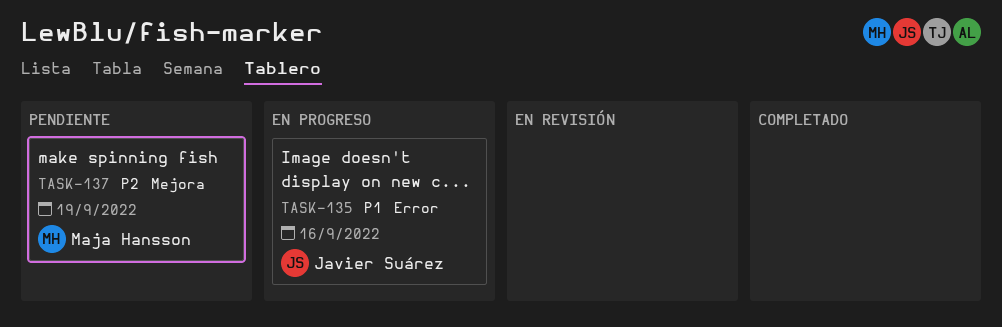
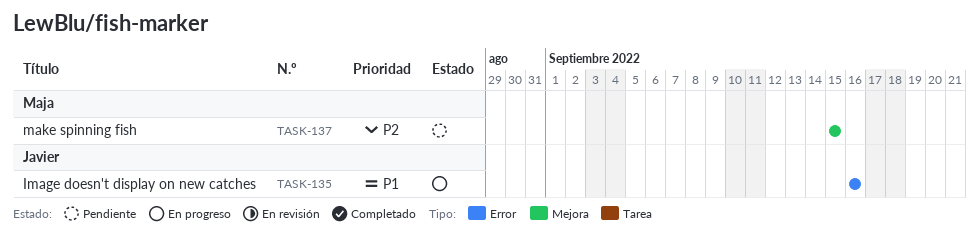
TASK-137, due: Sep 19 -> Sep 15

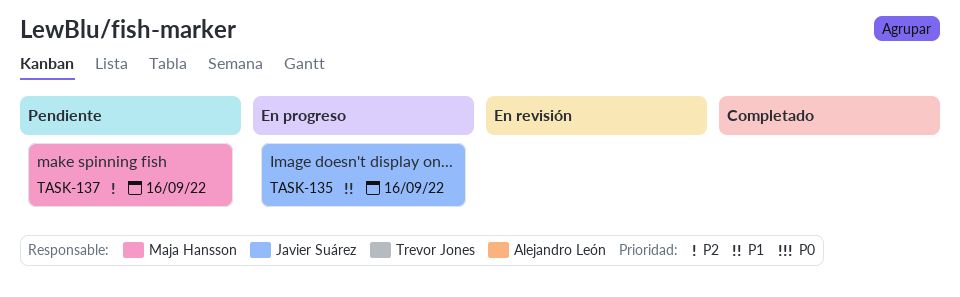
TASK-137, due: Sep 15 -> Sep 16

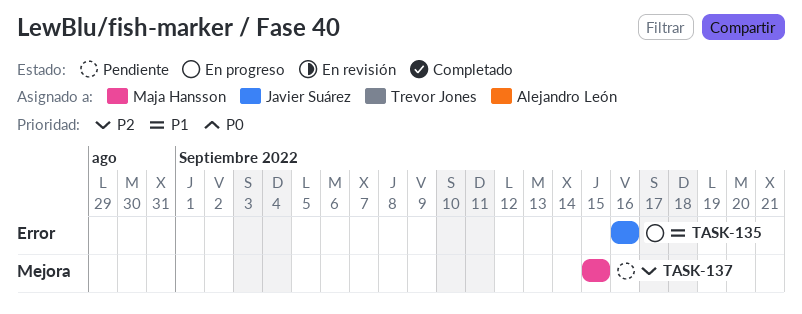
TASK-137, due: Sep 16 -> Sep 15

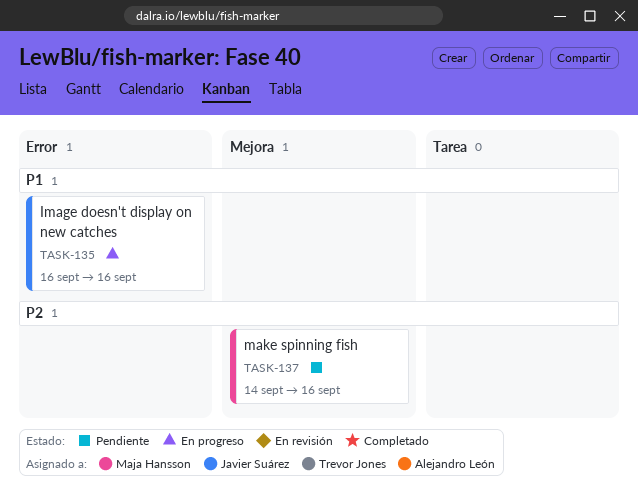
TASK-137, start: Sep 15 -> Sep 14
TASK-137, due: Sep 15 -> Sep 16

